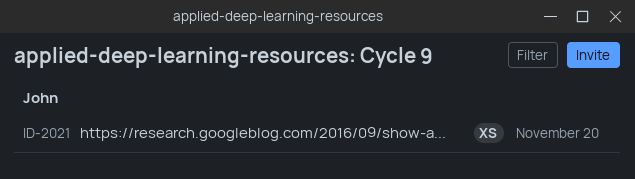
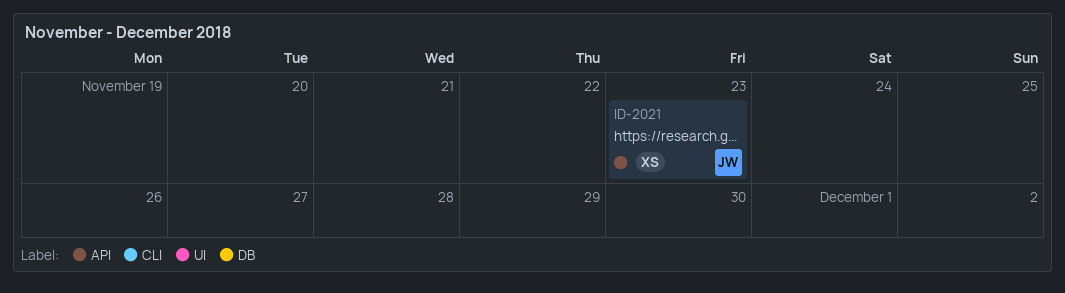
ID-2021, due: Nov 20 -> Nov 23

